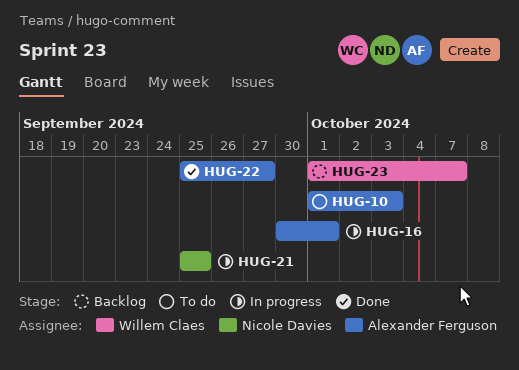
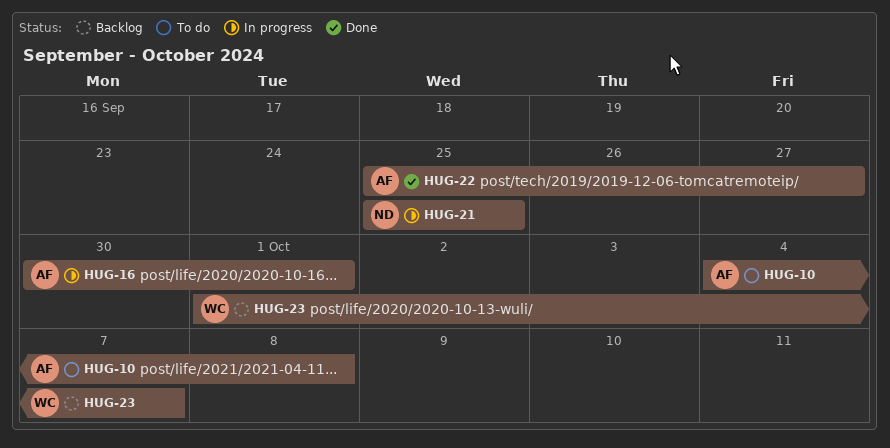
HUG-10, start: Oct 1 -> Oct 4
HUG-10, due: Oct 3 -> Oct 8

